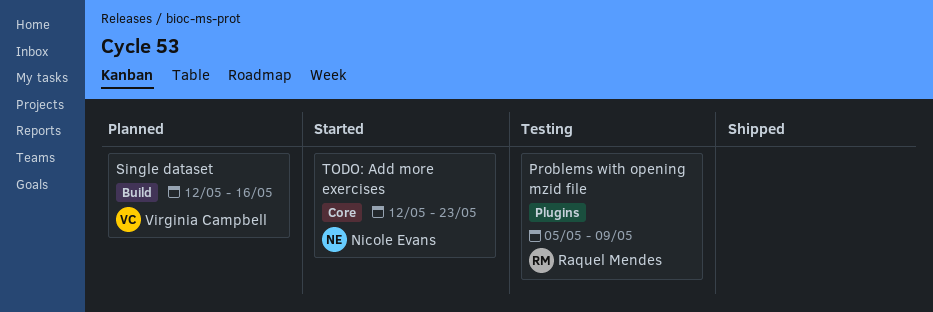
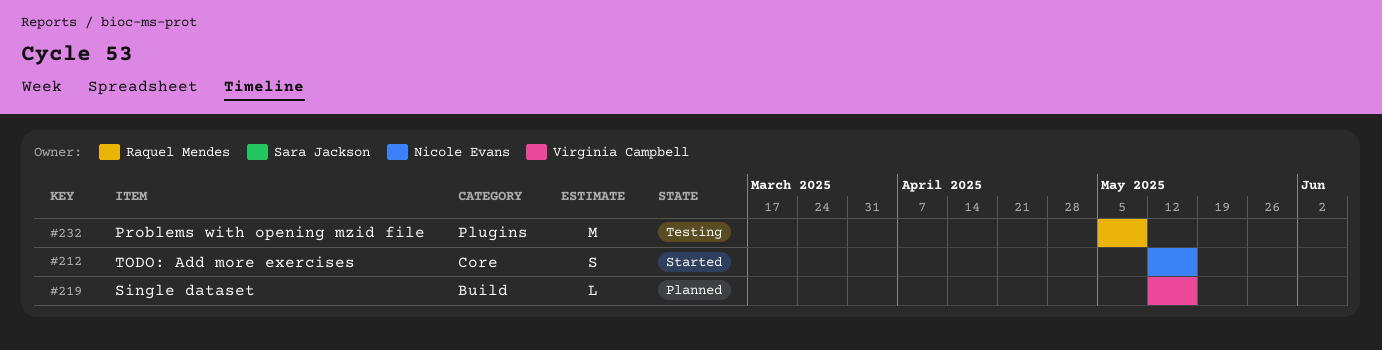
TODO: Add more exercises, due: May 23 -> May 16

